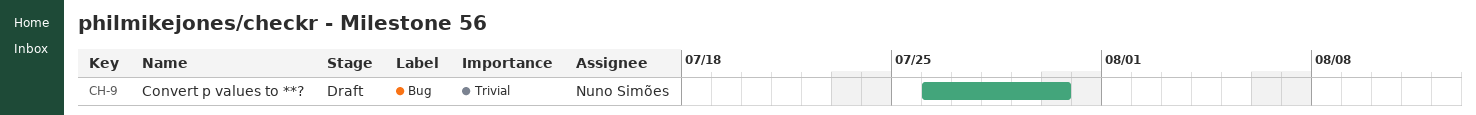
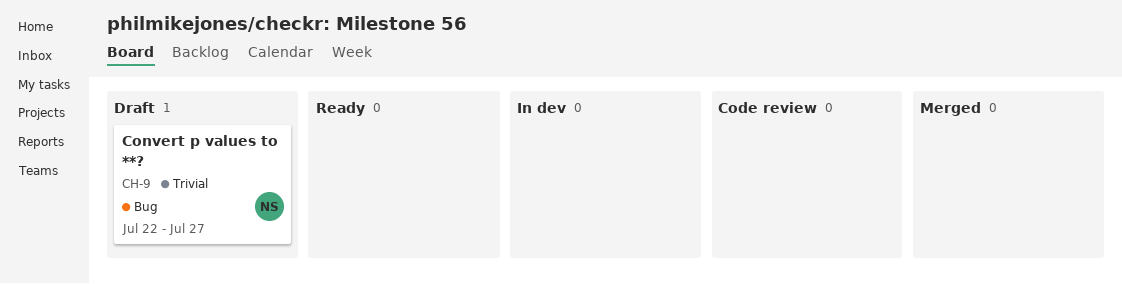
CH-9, start: Jul 26 -> Jul 22
CH-9, due: Jul 30 -> Jul 27

